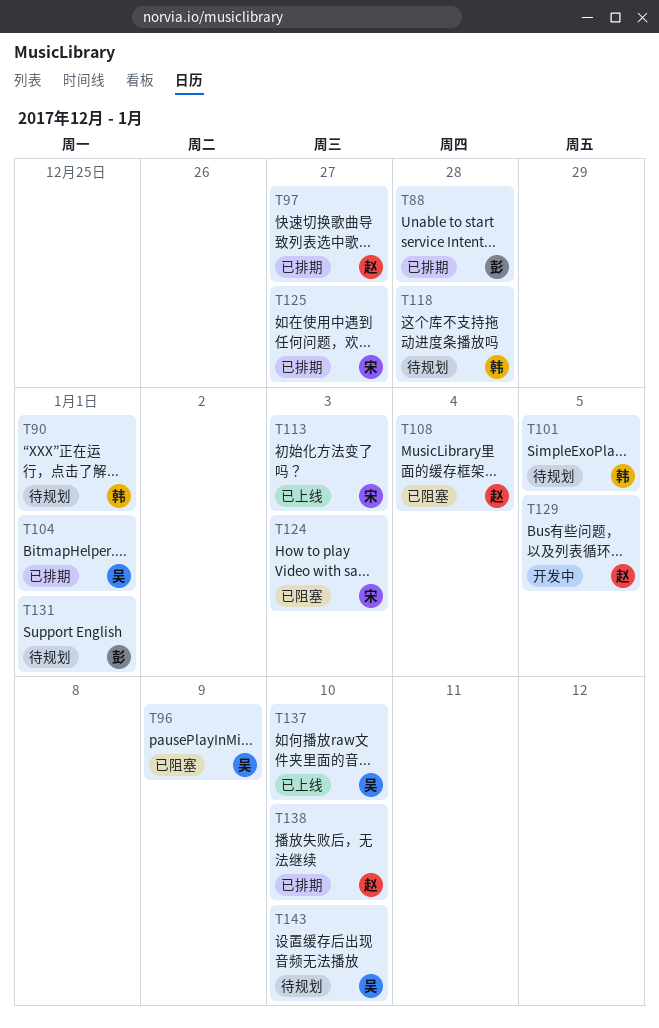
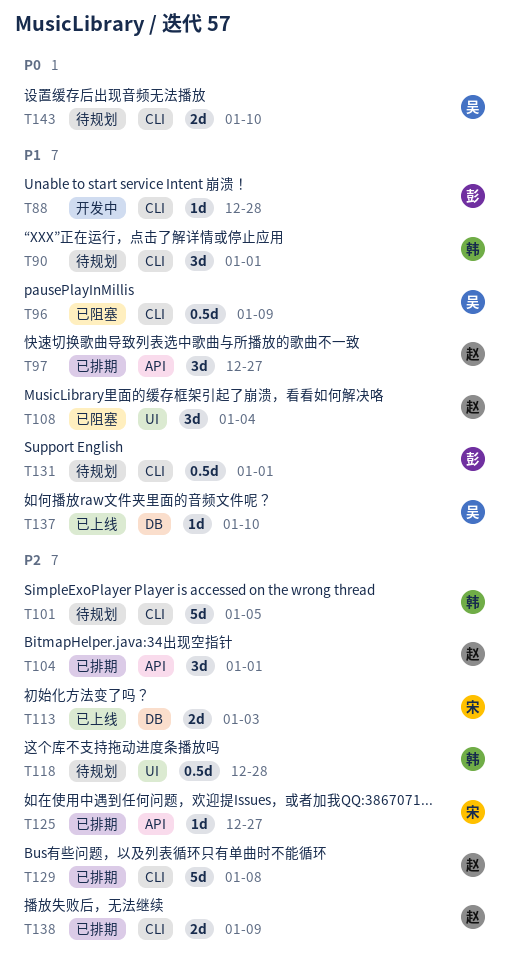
T88, status: 已排期 -> 开发中
T104, owner: 吴 -> 赵
T124: present -> none
T129, status: 开发中 -> 已排期
T129, due: Jan 5 -> Jan 8
T138, due: Jan 10 -> Jan 9

